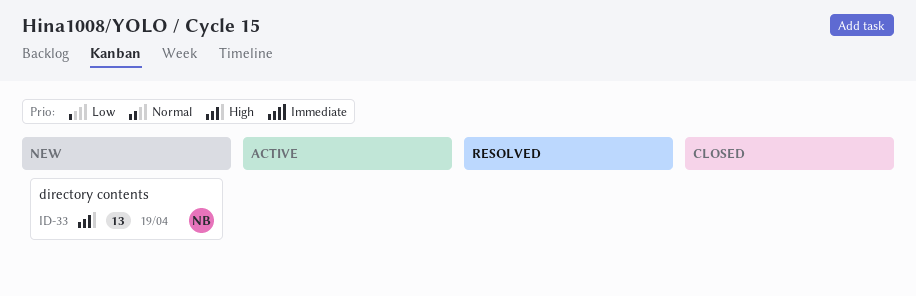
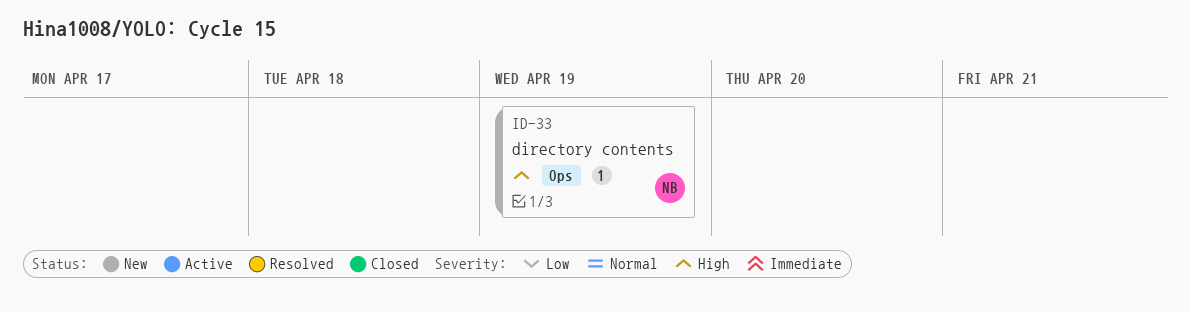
ID-33, estimate: 13 -> 1

